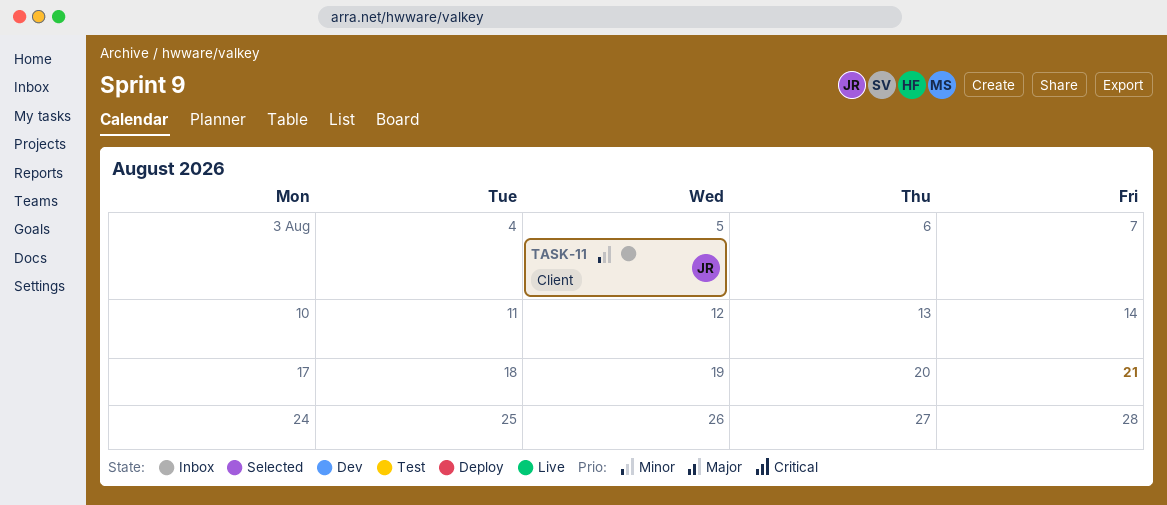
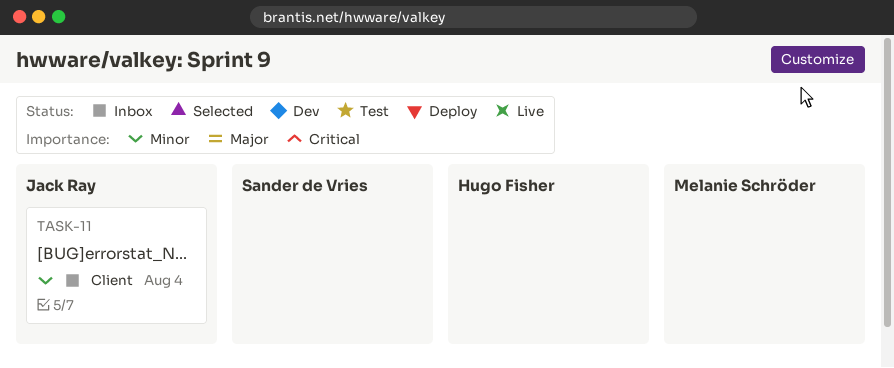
TASK-11, due: Aug 5 -> Aug 4

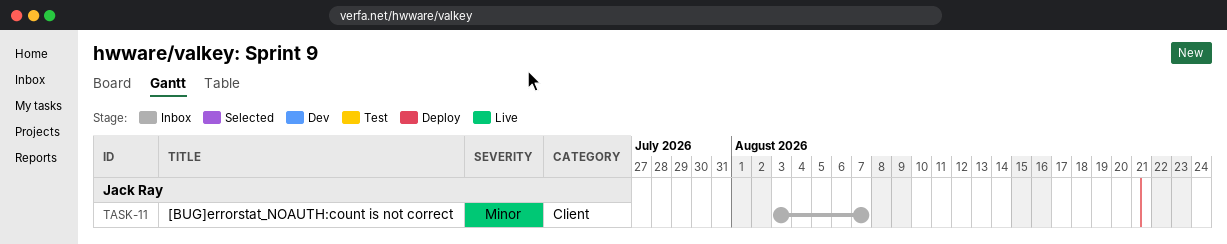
TASK-11, due: Aug 4 -> Aug 7

